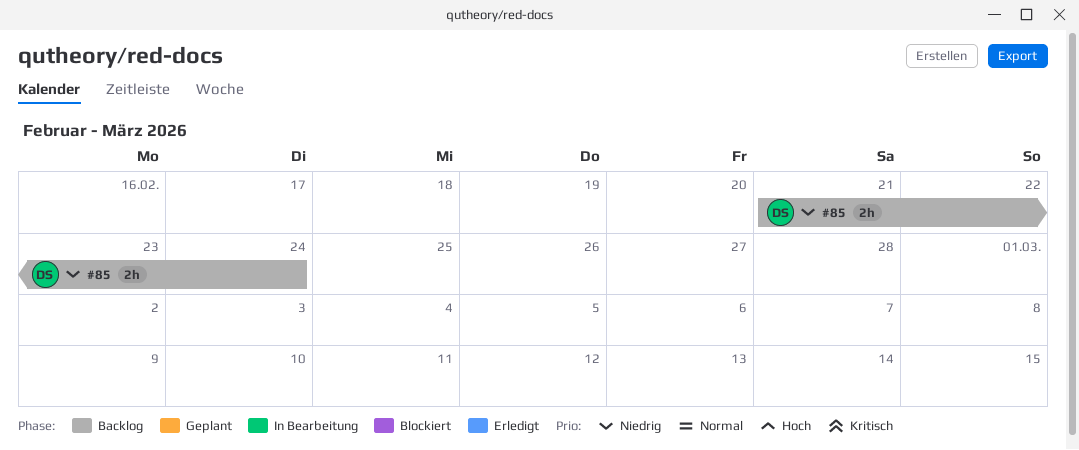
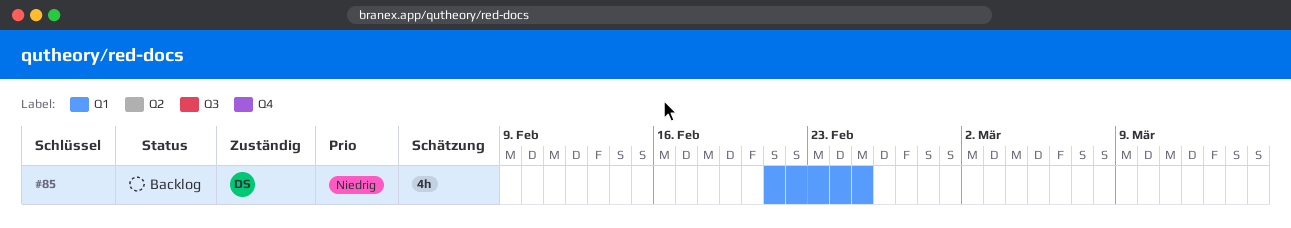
#85, estimate: 2h -> 4h
#85, due: Feb 24 -> Feb 25

